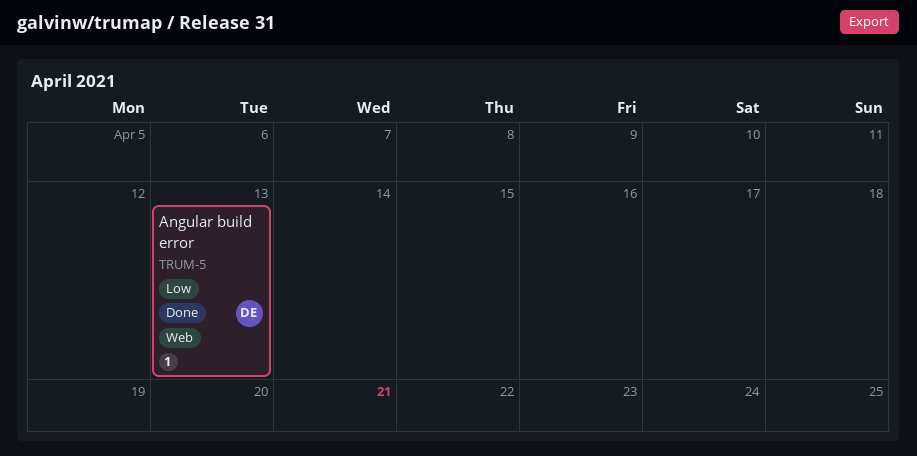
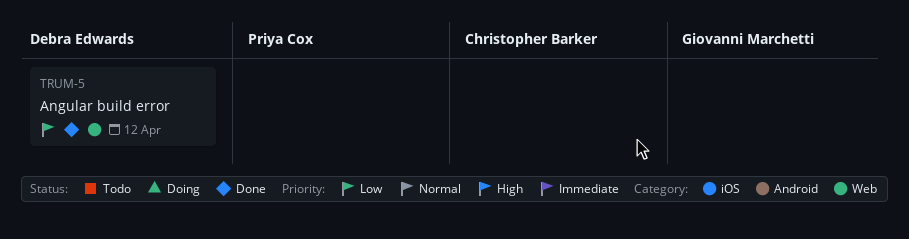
TRUM-5, due: Apr 13 -> Apr 12

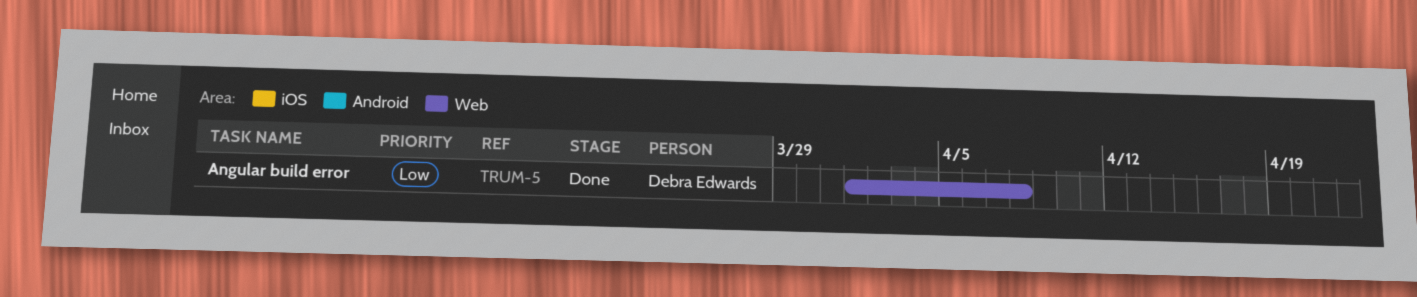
TRUM-5, due: Apr 12 -> Apr 8

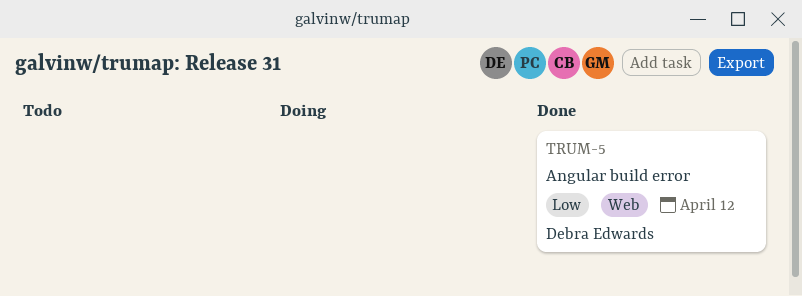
TRUM-5, due: Apr 8 -> Apr 12

